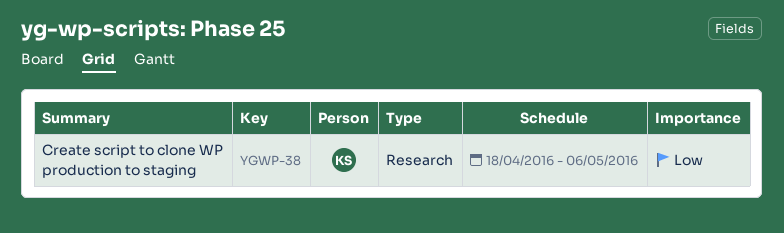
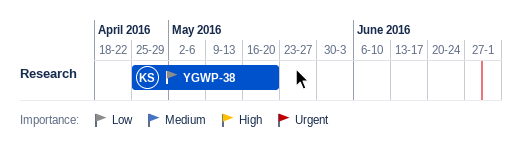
YGWP-38, start: Apr 18 -> Apr 25
YGWP-38, due: May 6 -> May 20

